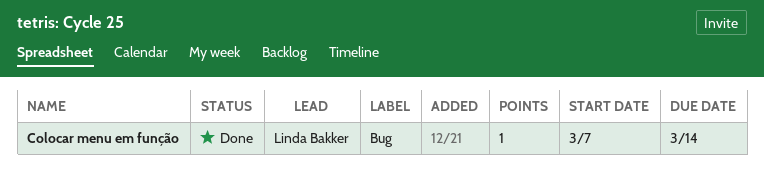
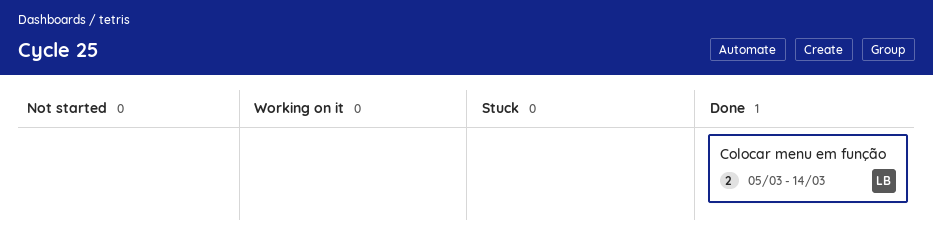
Colocar menu em função, estimate: 1 -> 2
Colocar menu em função, start: Mar 7 -> Mar 5

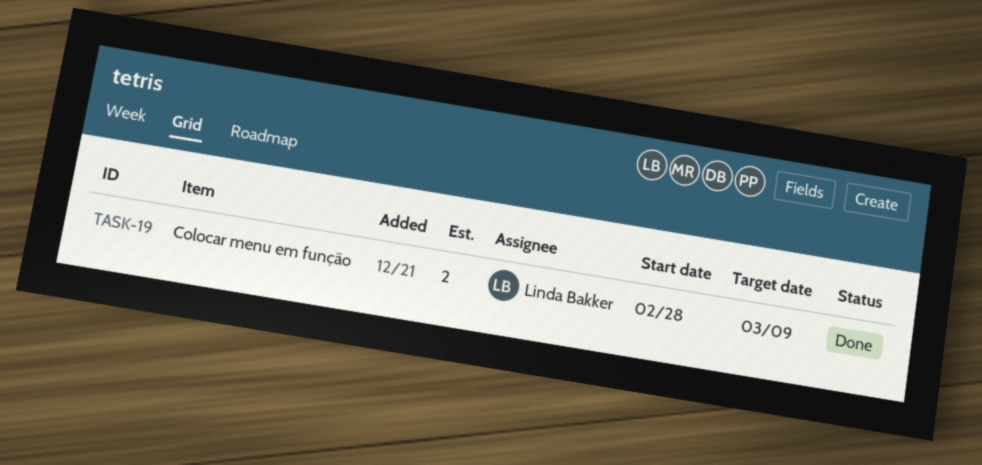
Colocar menu em função, start: Mar 5 -> Feb 28
Colocar menu em função, due: Mar 14 -> Mar 9

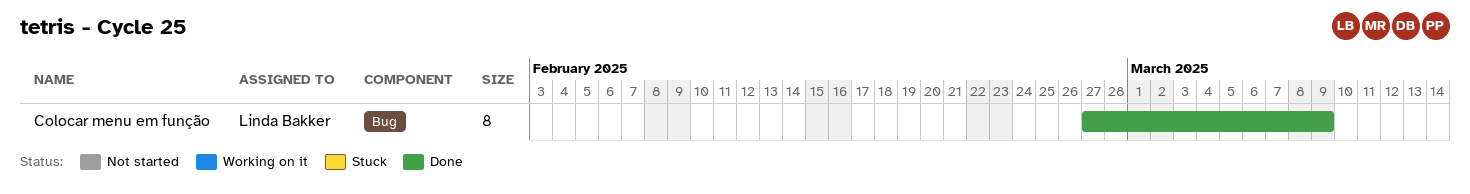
Colocar menu em função, estimate: 2 -> 8
Colocar menu em função, start: Feb 28 -> Feb 27

